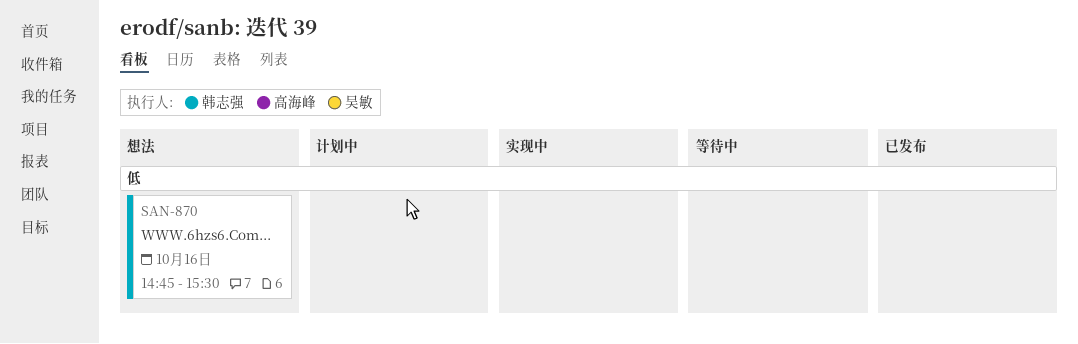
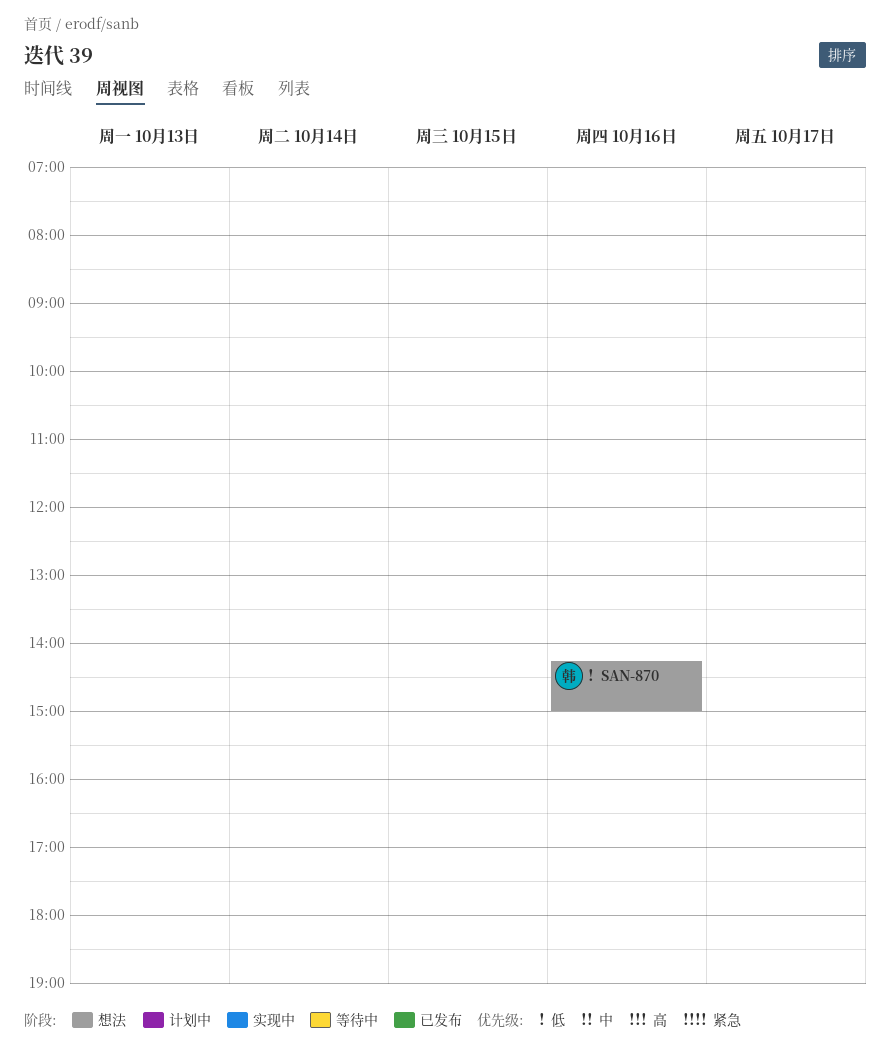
SAN-870, begins: 14:45 -> 14:15
SAN-870, ends: 15:30 -> 15:00

